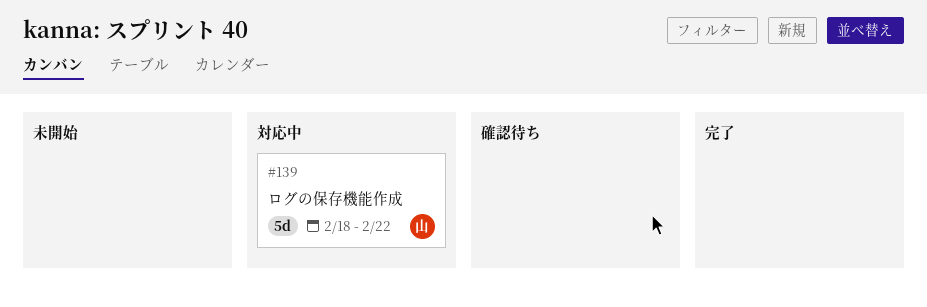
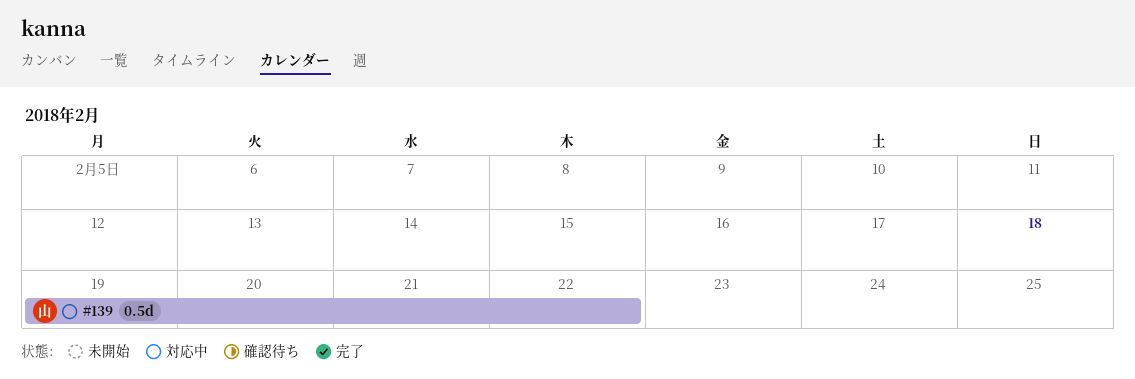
#139, estimate: 5d -> 0.5d
#139, start: Feb 18 -> Feb 19

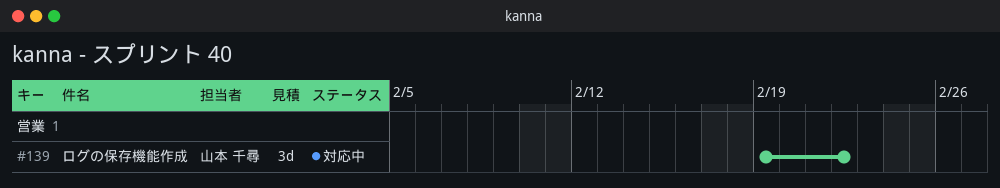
#139, estimate: 0.5d -> 3d

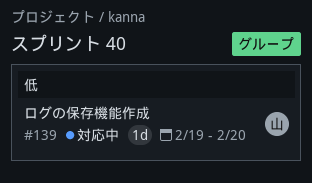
#139, estimate: 3d -> 1d
#139, due: Feb 22 -> Feb 20

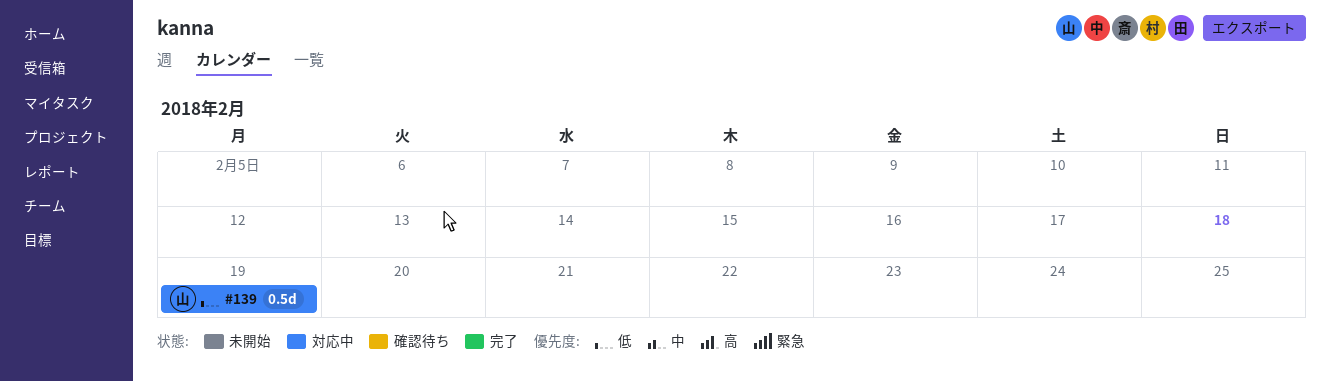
#139, estimate: 1d -> 0.5d
#139, due: Feb 20 -> Feb 19

